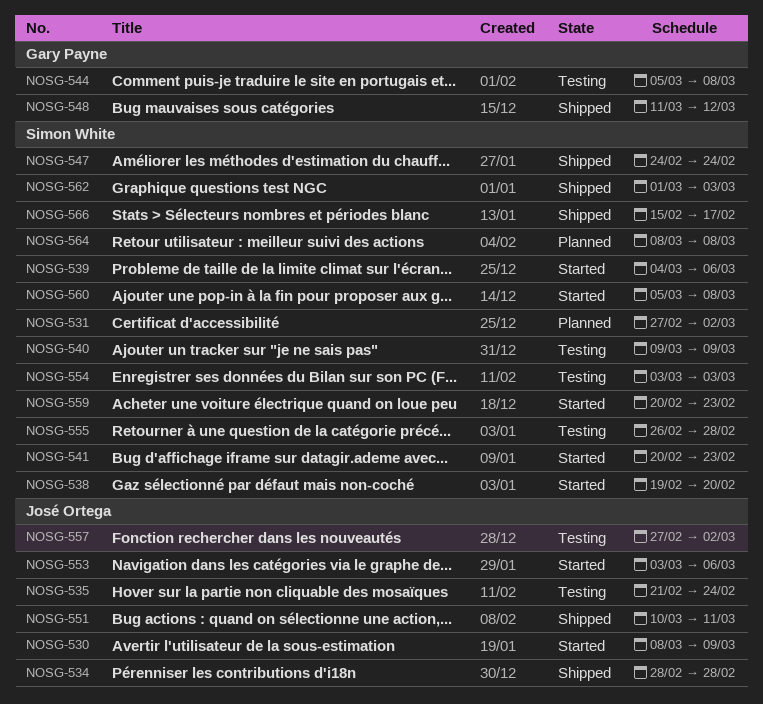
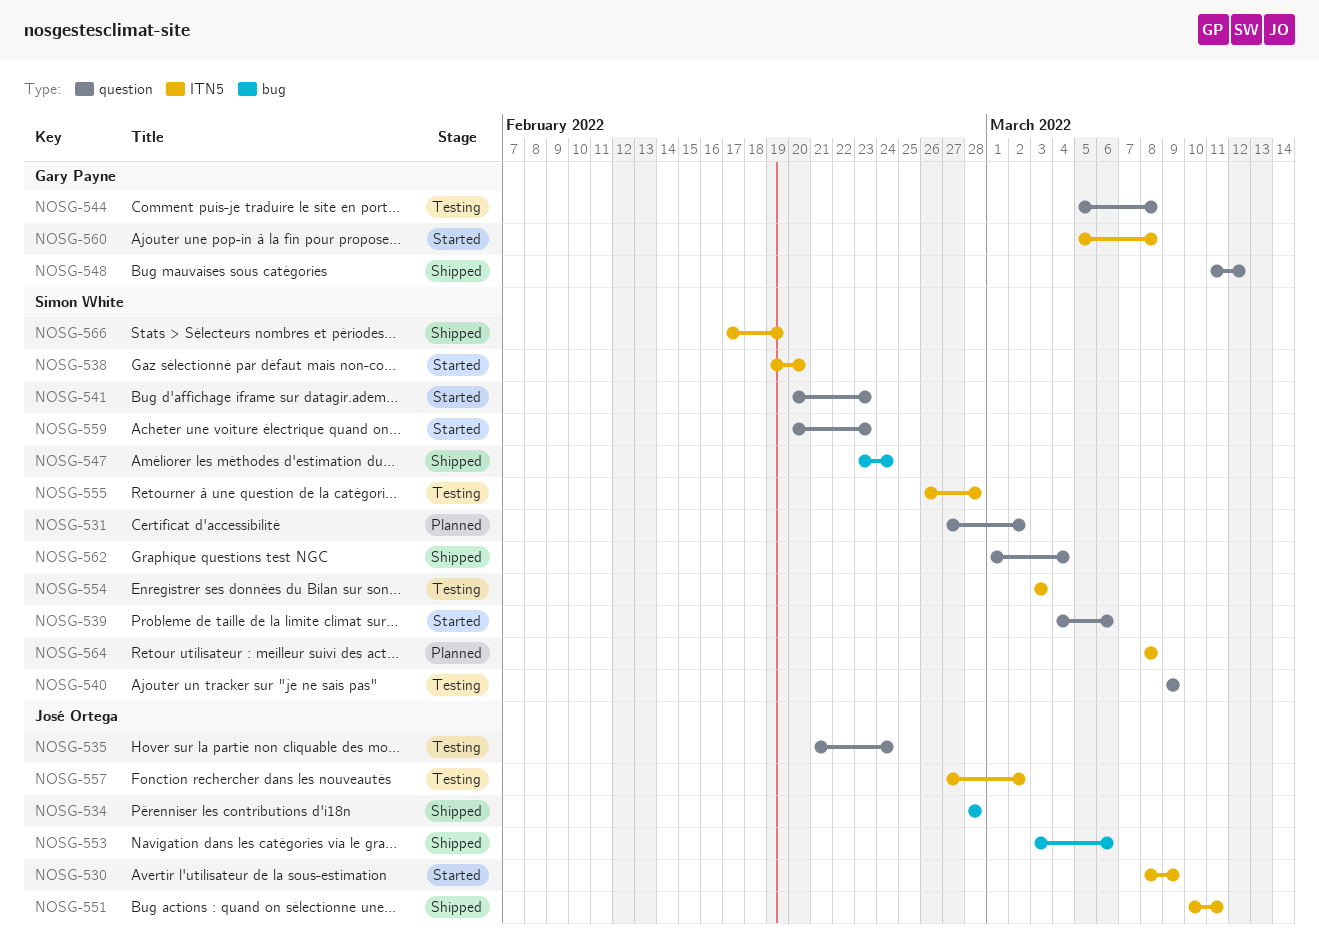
NOSG-547, start: Feb 24 -> Feb 23
NOSG-553, status: Started -> Shipped
NOSG-560, owner: Simon White -> Gary Payne
NOSG-562, due: Mar 3 -> Mar 4
NOSG-566, start: Feb 15 -> Feb 17
NOSG-566, due: Feb 17 -> Feb 19

